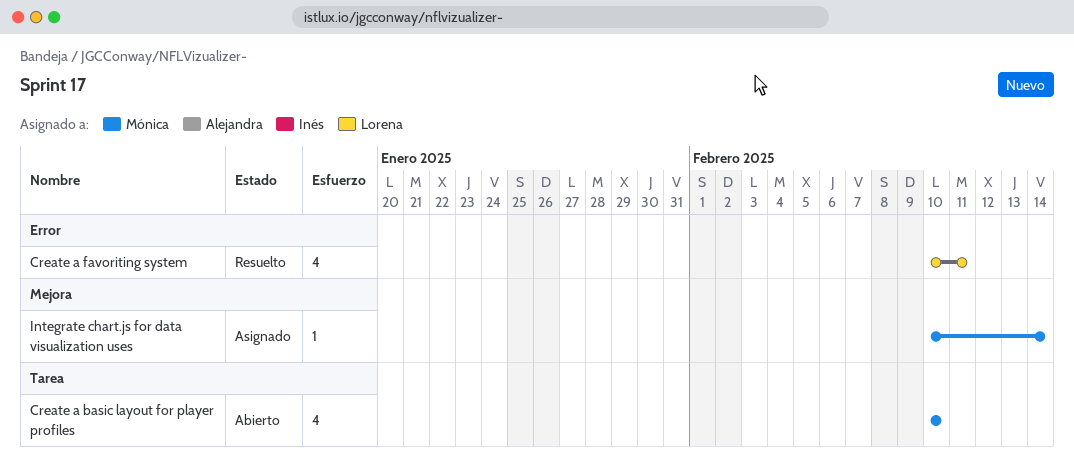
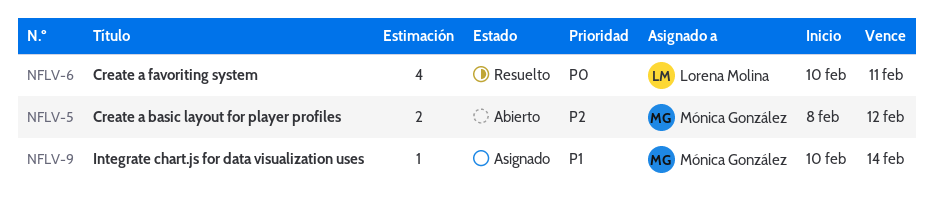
Create a basic layout for player profiles, estimate: 4 -> 2
Create a basic layout for player profiles, start: Feb 10 -> Feb 8
Create a basic layout for player profiles, due: Feb 10 -> Feb 12

